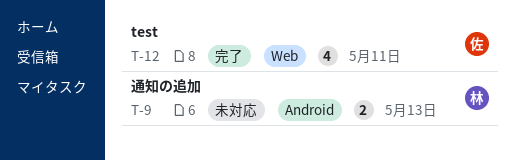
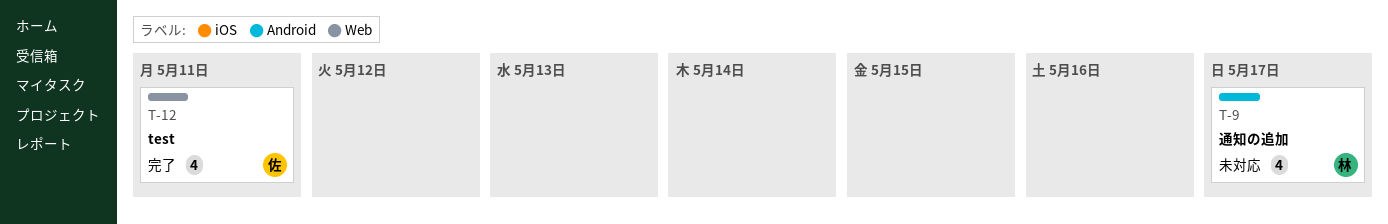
T-9, estimate: 2 -> 4
T-9, due: May 13 -> May 17

